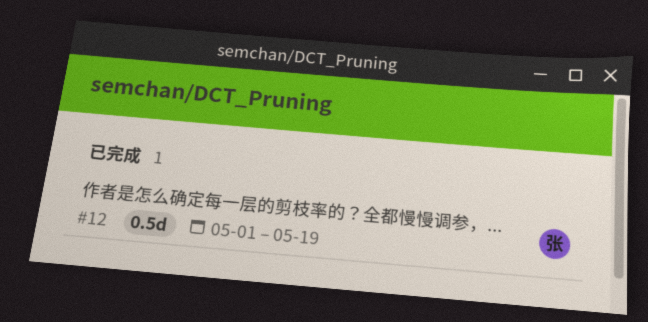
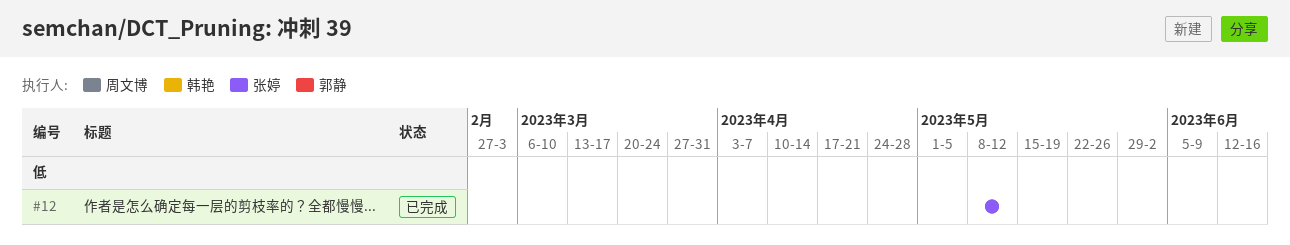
#12, start: May 1 -> May 8
#12, due: May 19 -> May 12

